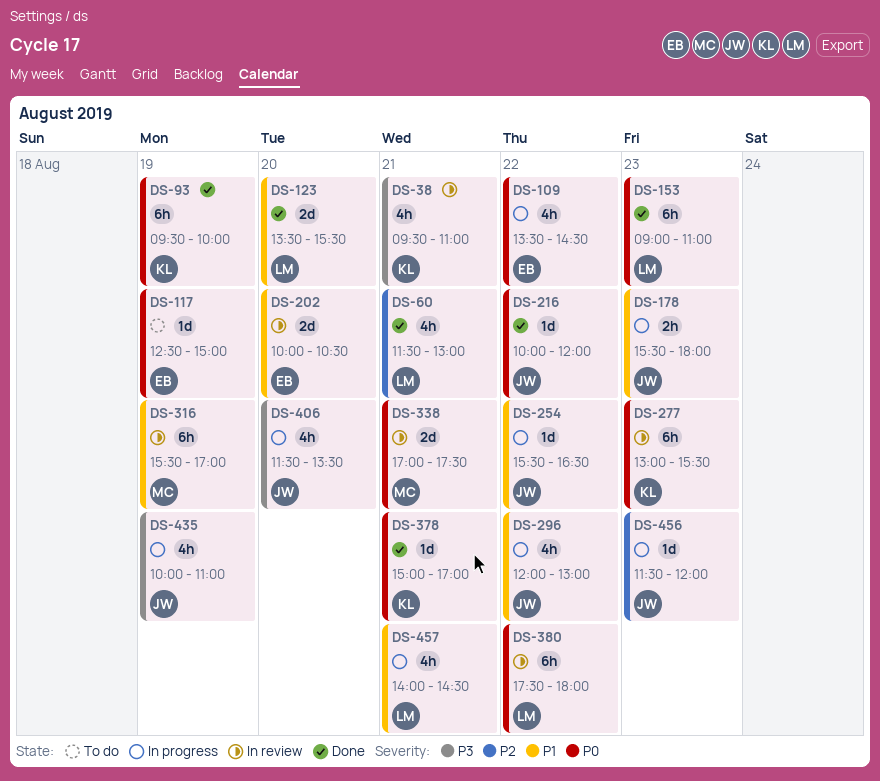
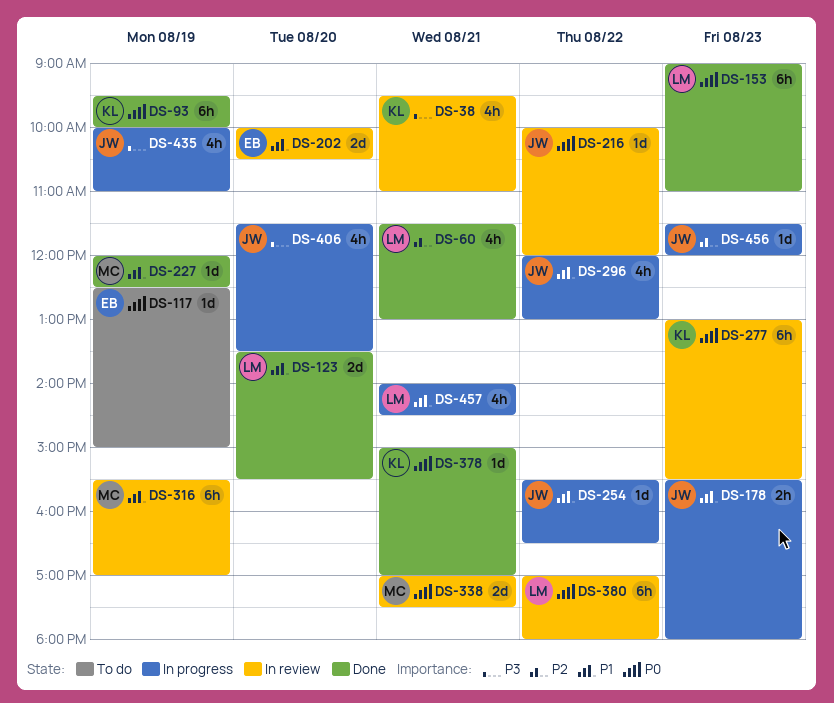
DS-109: present -> none
DS-216, status: Done -> In review
DS-227: none -> present
DS-380, begins: 17:30 -> 17:00

